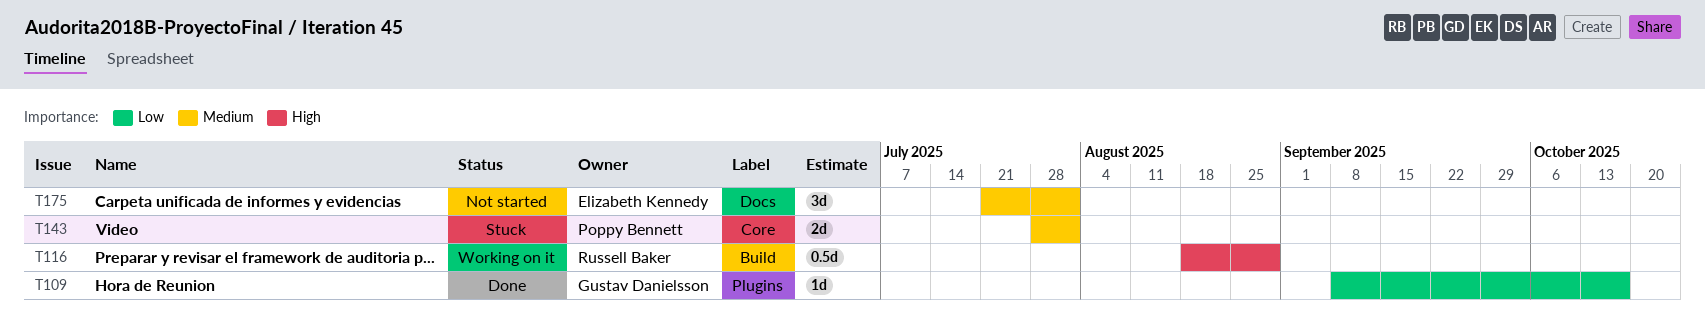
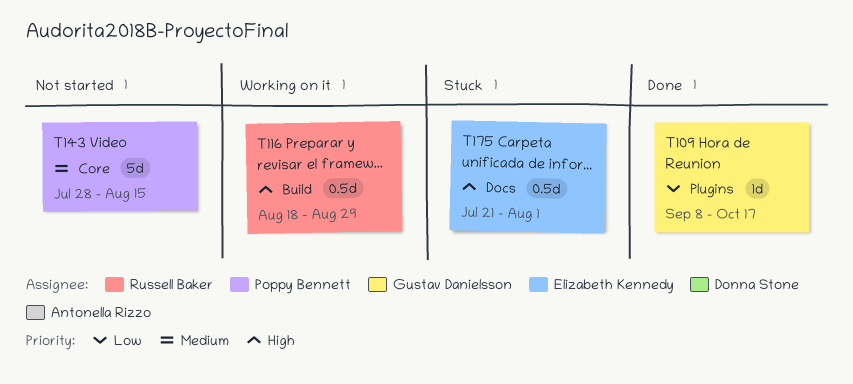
T143, status: Stuck -> Not started
T143, estimate: 2d -> 5d
T143, due: Aug 1 -> Aug 15
T175, status: Not started -> Stuck
T175, priority: Medium -> High
T175, estimate: 3d -> 0.5d

